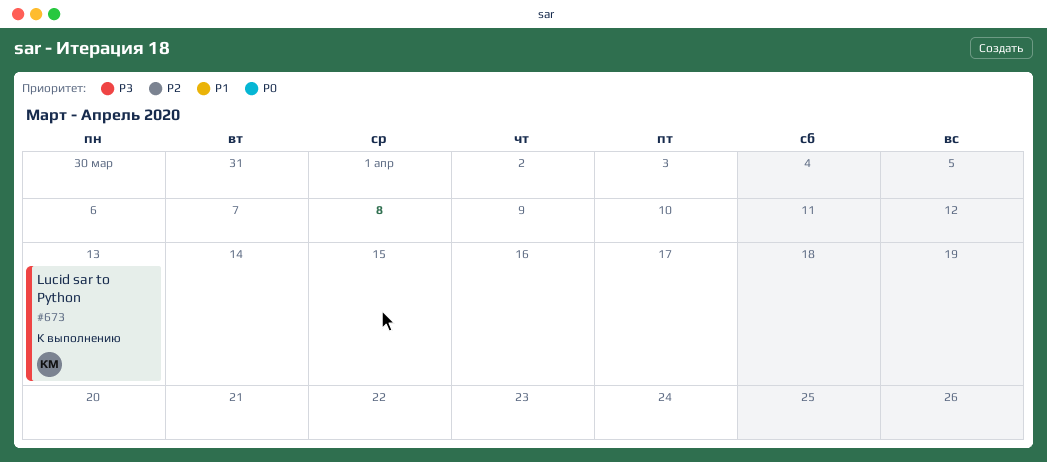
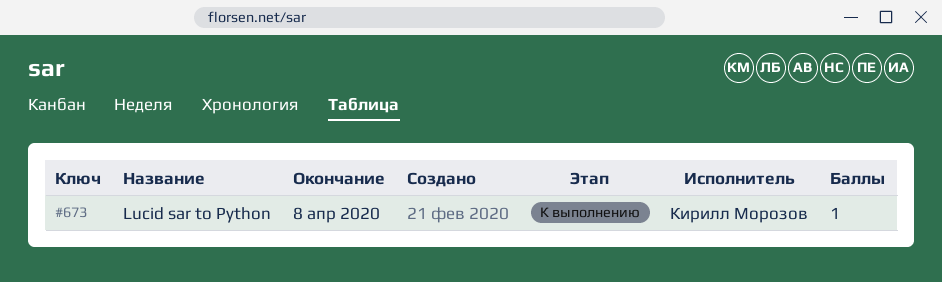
#673, due: Apr 13 -> Apr 8

